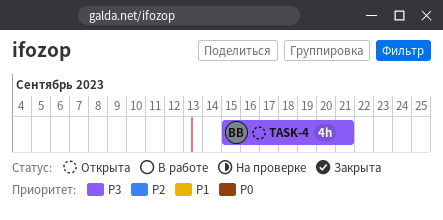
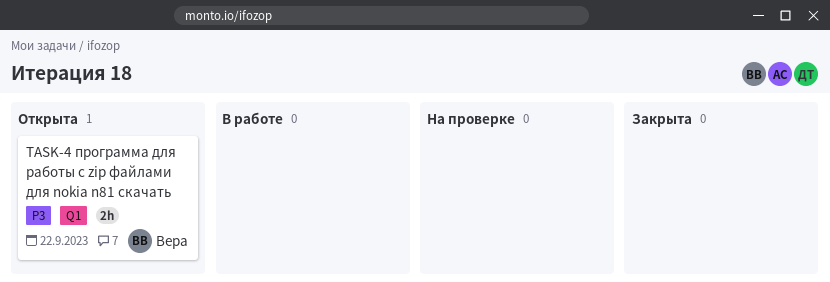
TASK-4, estimate: 4h -> 2h
TASK-4, due: Sep 21 -> Sep 22

